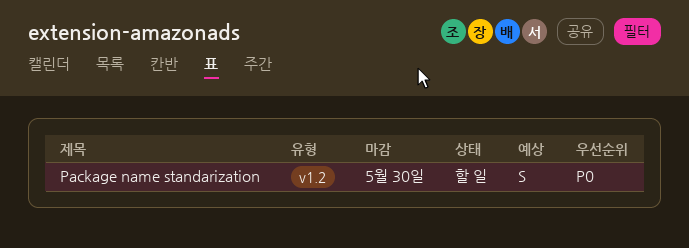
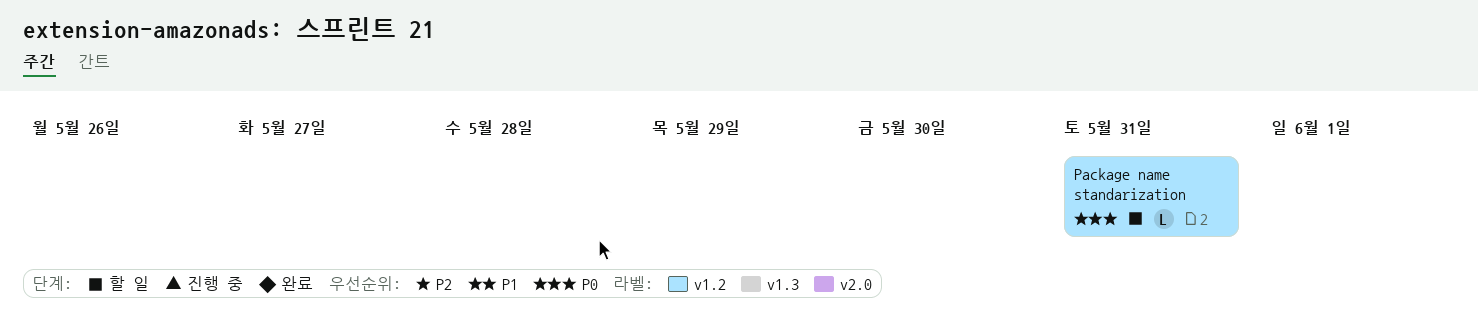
Package name standarization, estimate: S -> L
Package name standarization, due: May 30 -> May 31

